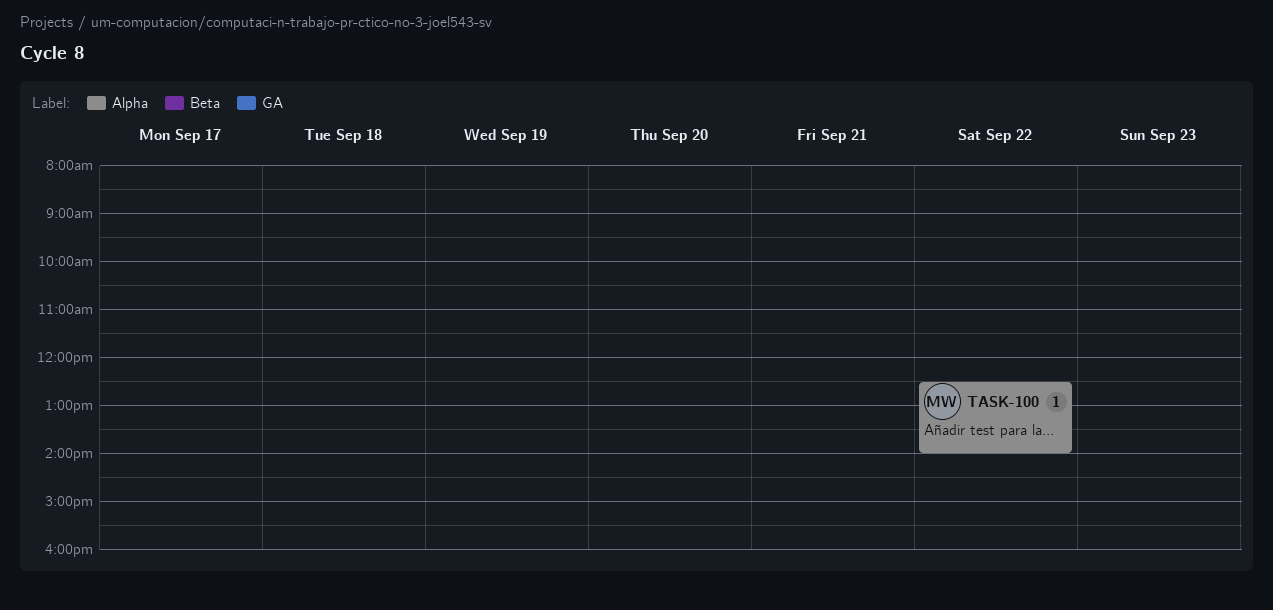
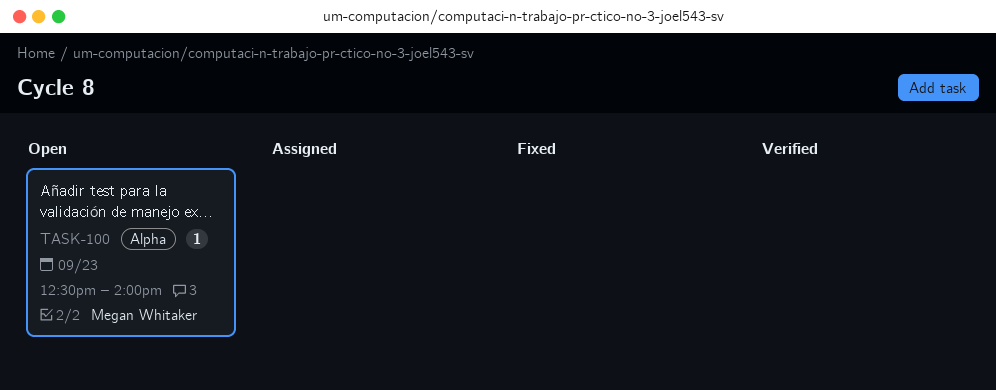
TASK-100, day: Sep 22 -> Sep 23

